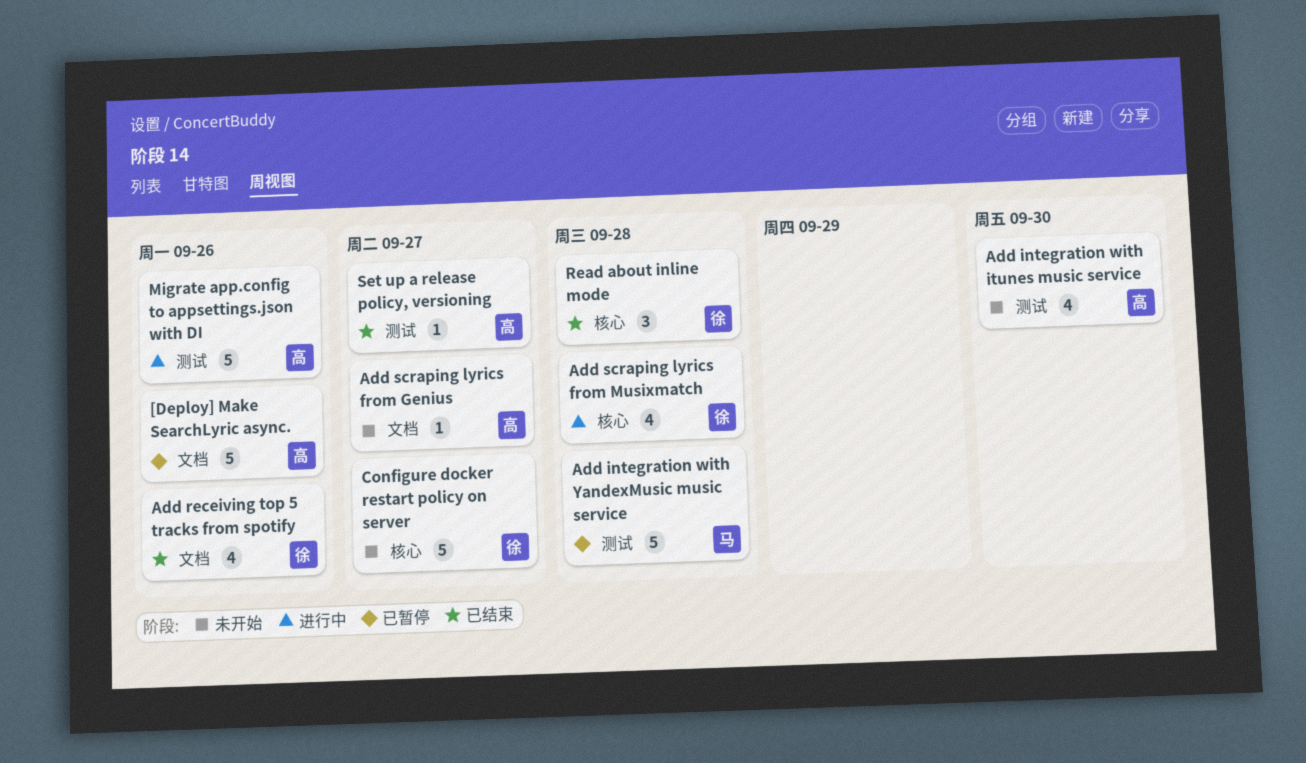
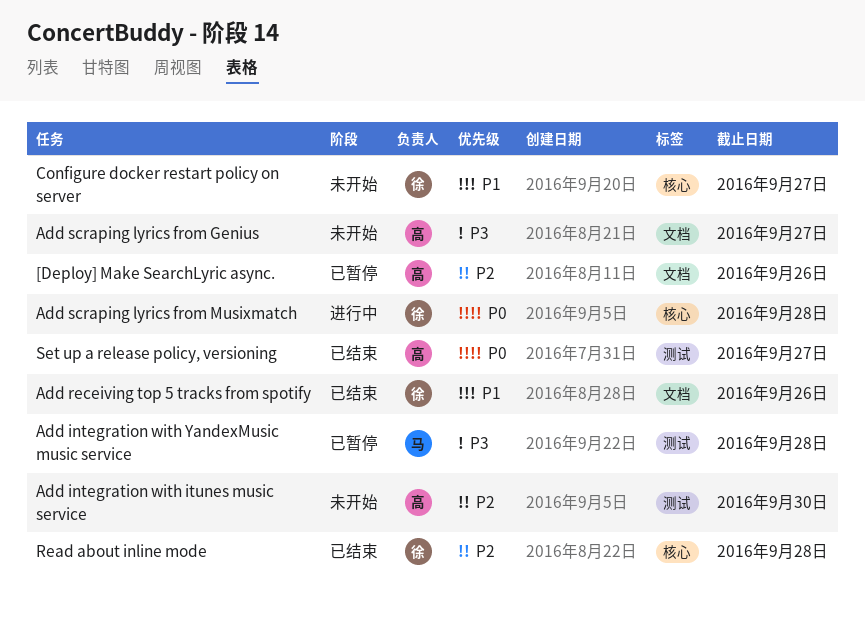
Migrate app.config to appsettings.json with DI: present -> none

